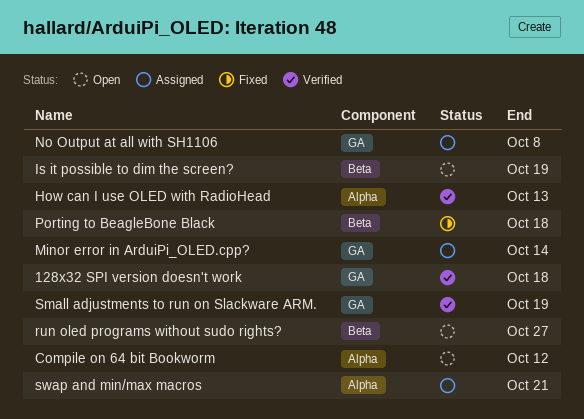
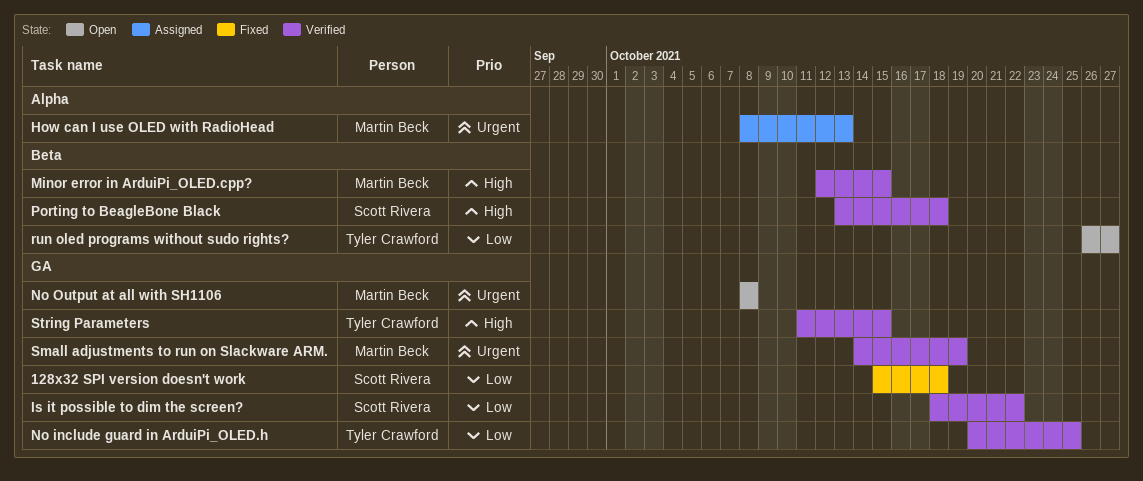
128x32 SPI version doesn't work, status: Verified -> Fixed
Compile on 64 bit Bookworm: present -> none
How can I use OLED with RadioHead, status: Verified -> Assigned
Is it possible to dim the screen?, status: Open -> Verified
Is it possible to dim the screen?, label: Beta -> GA
Is it possible to dim the screen?, due: Oct 19 -> Oct 22
Minor error in ArduiPi_OLED.cpp?, status: Assigned -> Verified
Minor error in ArduiPi_OLED.cpp?, label: GA -> Beta
Minor error in ArduiPi_OLED.cpp?, due: Oct 14 -> Oct 15
No include guard in ArduiPi_OLED.h: none -> present
No Output at all with SH1106, status: Assigned -> Open
Porting to BeagleBone Black, status: Fixed -> Verified
String Parameters: none -> present
swap and min/max macros: present -> none

